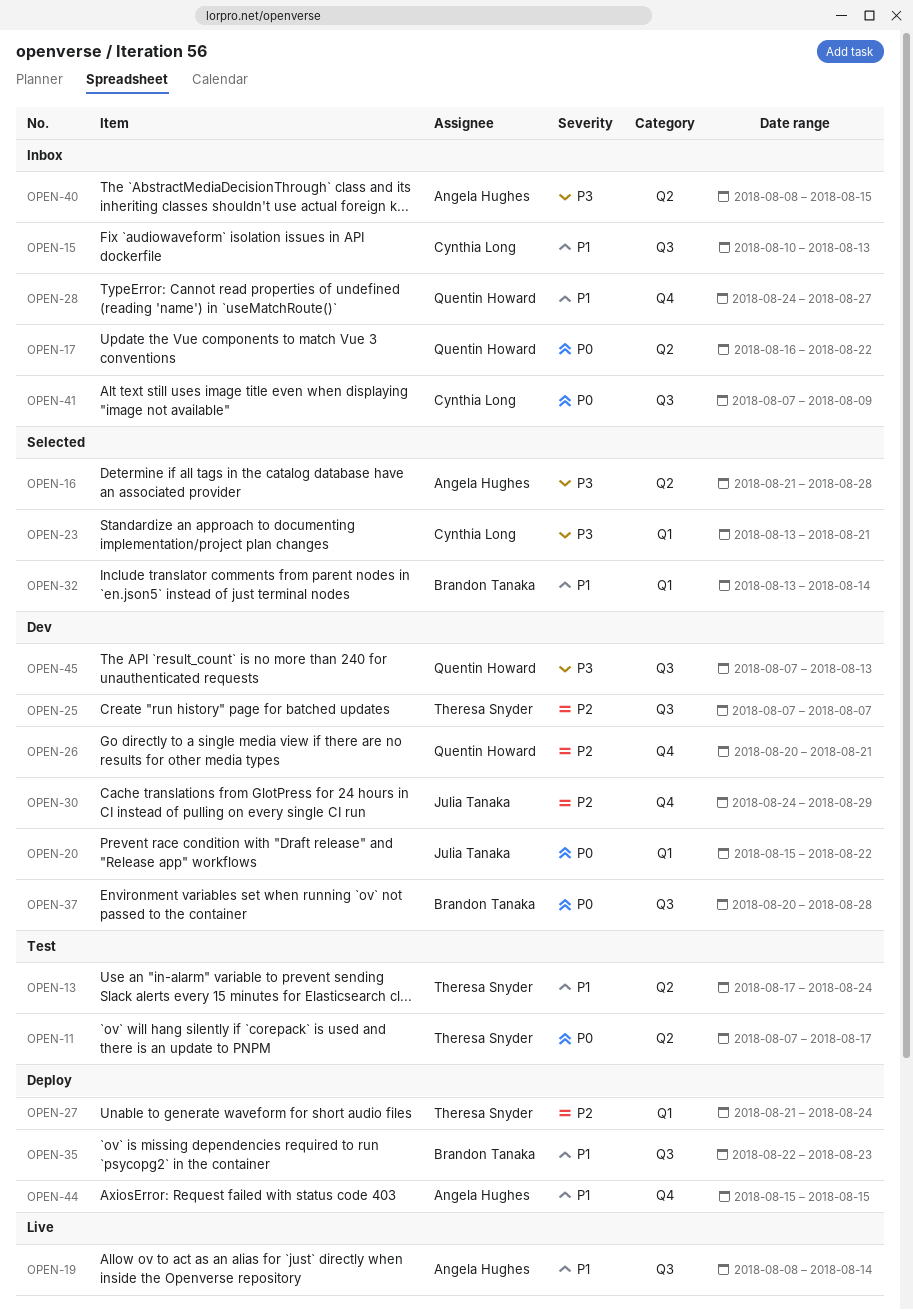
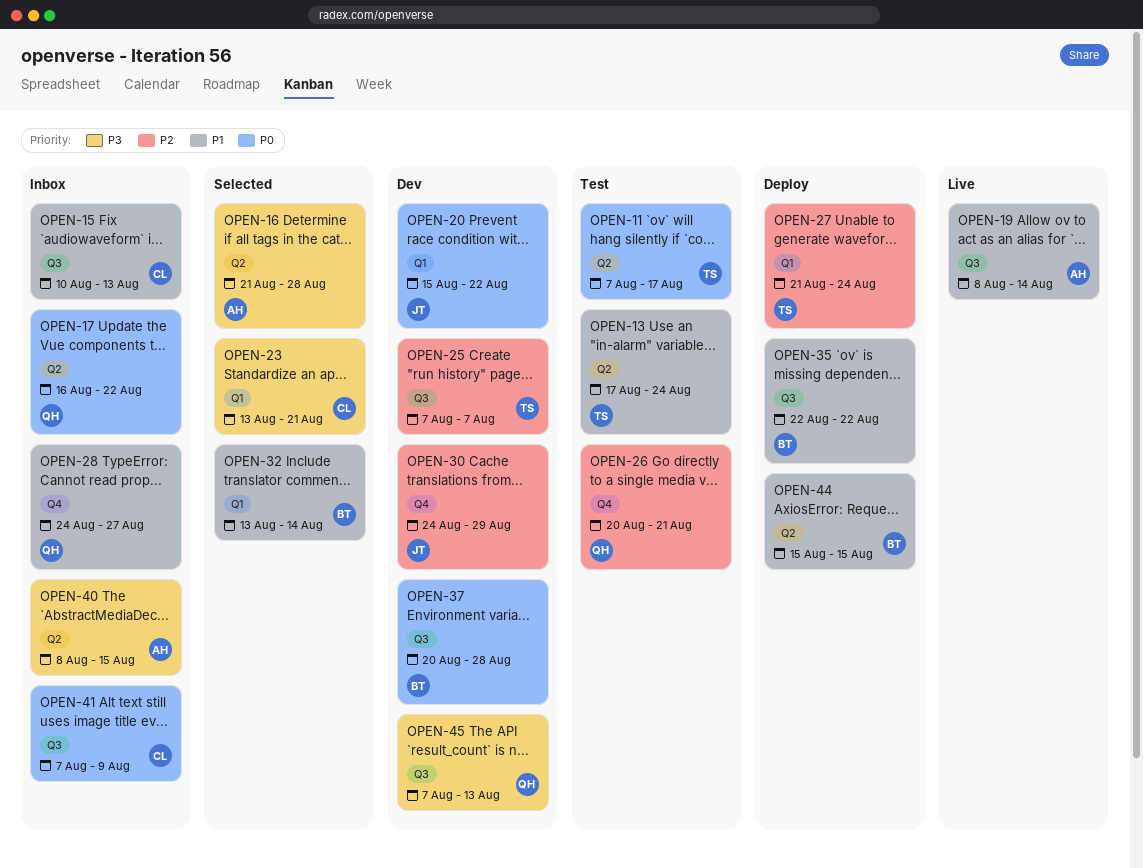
OPEN-26, status: Dev -> Test
OPEN-35, due: Aug 23 -> Aug 22
OPEN-44, owner: Angela Hughes -> Brandon Tanaka
OPEN-44, label: Q4 -> Q2

